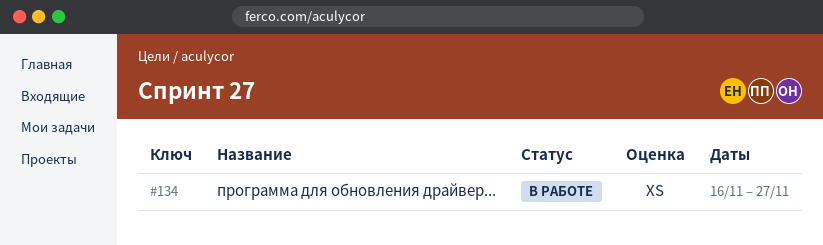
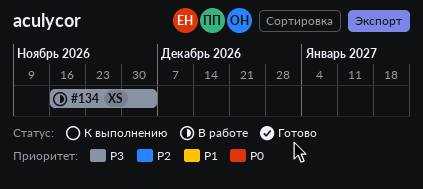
#134, due: Nov 27 -> Dec 4

